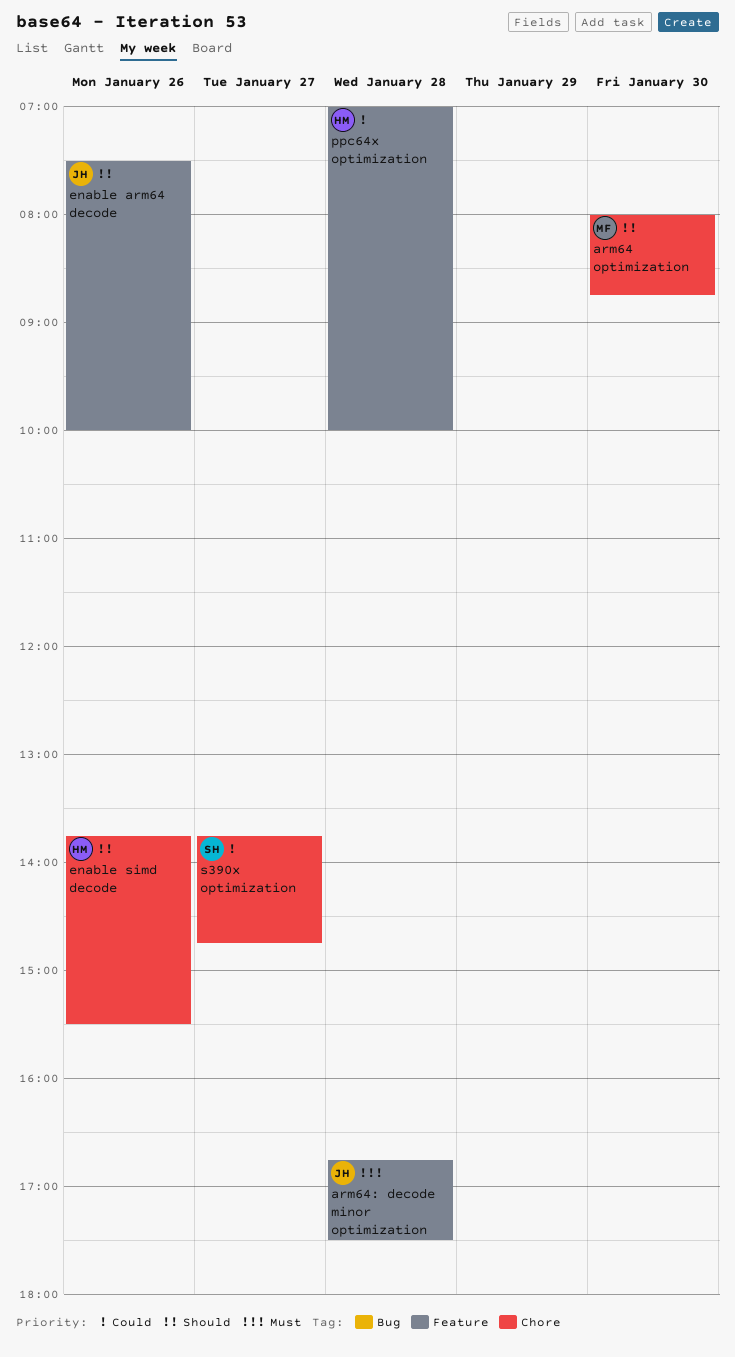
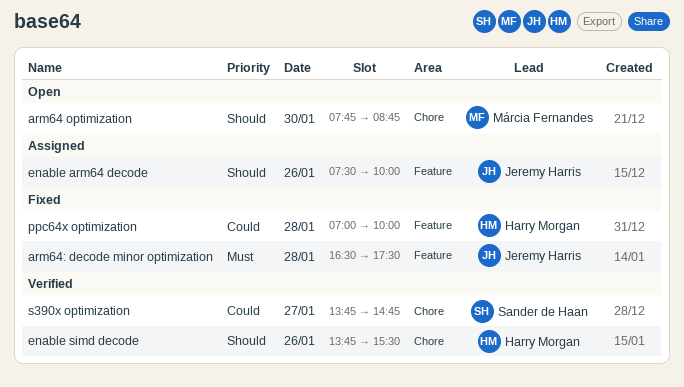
arm64 optimization, begins: 08:00 -> 07:45
arm64: decode minor optimization, begins: 16:45 -> 16:30

